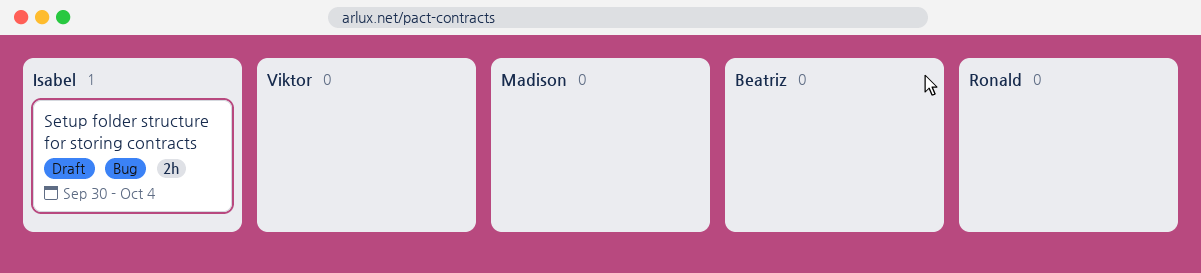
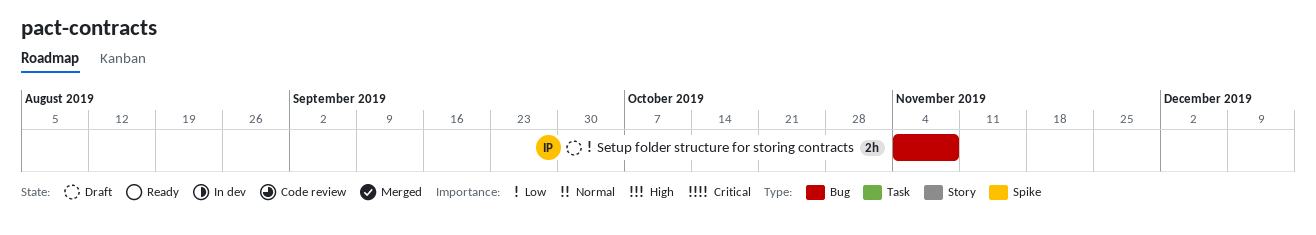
Setup folder structure for storing contracts, start: Sep 30 -> Nov 4
Setup folder structure for storing contracts, due: Oct 4 -> Nov 8

